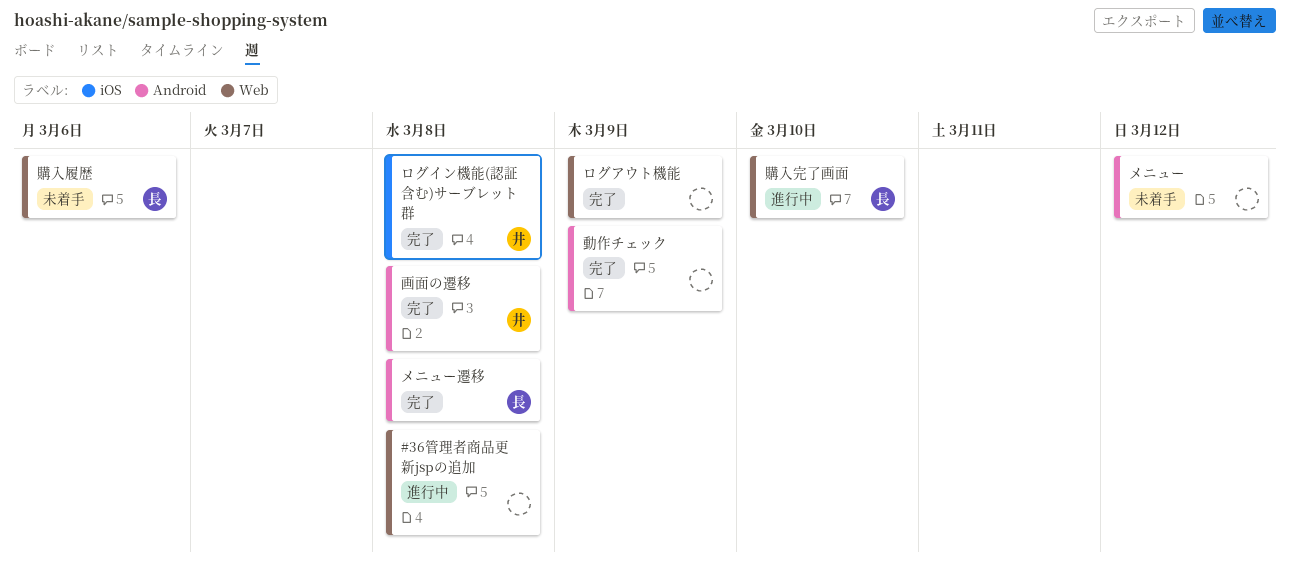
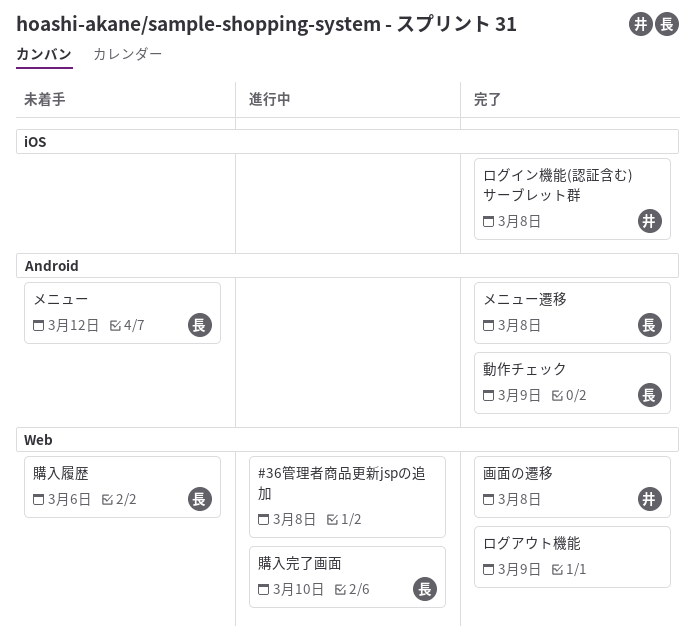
メニュー, owner: none -> 長
動作チェック, owner: none -> 長
画面の遷移, label: Android -> Web

